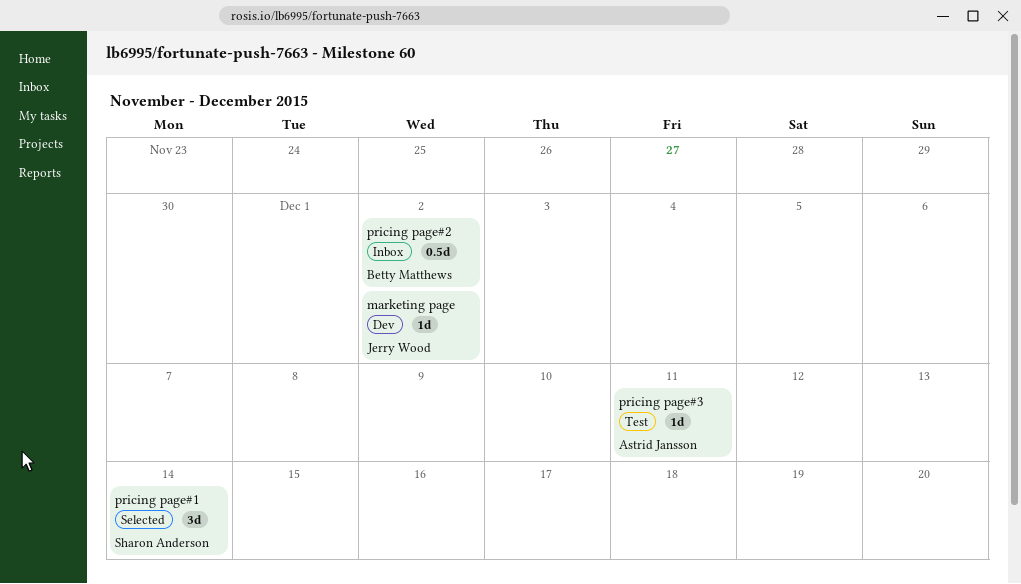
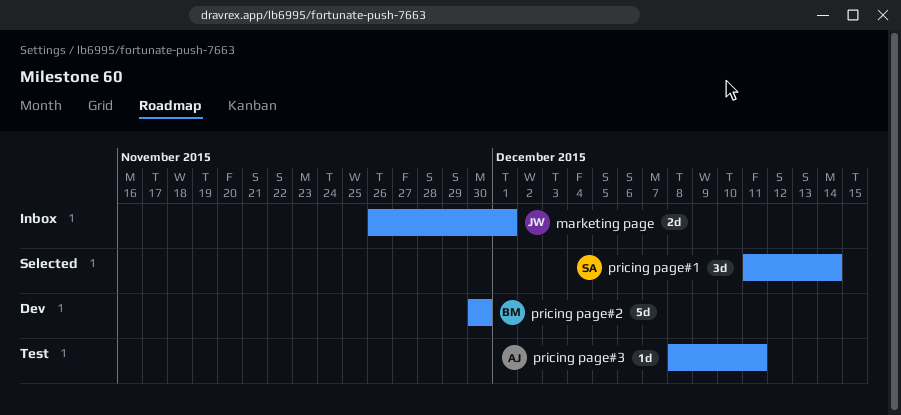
marketing page, status: Dev -> Inbox
marketing page, estimate: 1d -> 2d
marketing page, due: Dec 2 -> Dec 1
pricing page#2, status: Inbox -> Dev
pricing page#2, estimate: 0.5d -> 5d
pricing page#2, due: Dec 2 -> Nov 30

